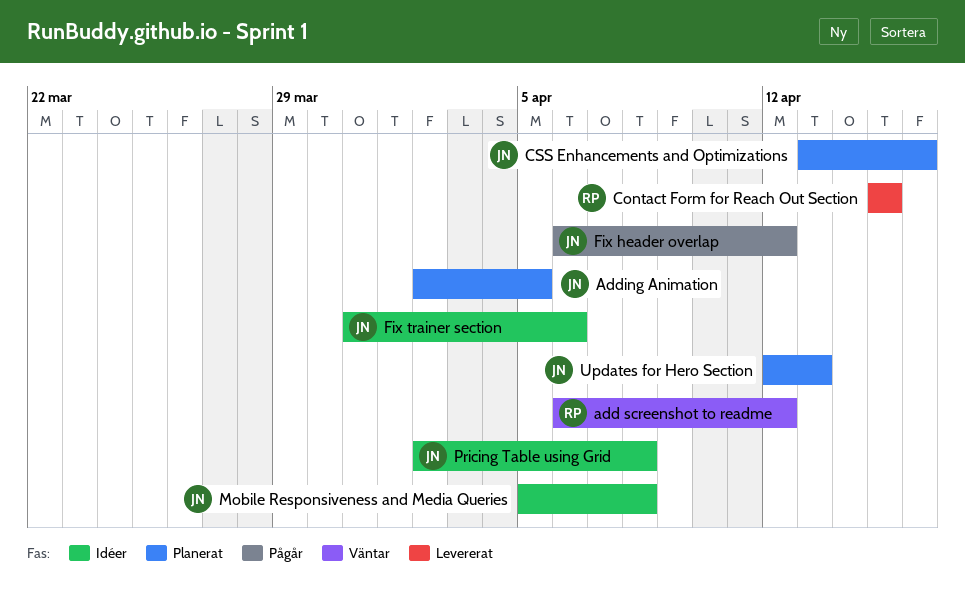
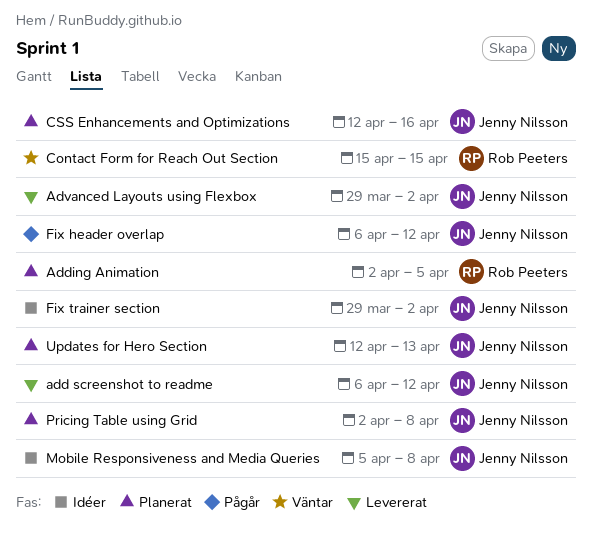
add screenshot to readme, status: Väntar -> Levererat
add screenshot to readme, owner: Rob Peeters -> Jenny Nilsson
Adding Animation, owner: Jenny Nilsson -> Rob Peeters
Advanced Layouts using Flexbox: none -> present
Contact Form for Reach Out Section, status: Levererat -> Väntar
CSS Enhancements and Optimizations, start: Apr 13 -> Apr 12
Fix trainer section, start: Mar 31 -> Mar 29
Fix trainer section, due: Apr 6 -> Apr 2
Pricing Table using Grid, status: Idéer -> Planerat

